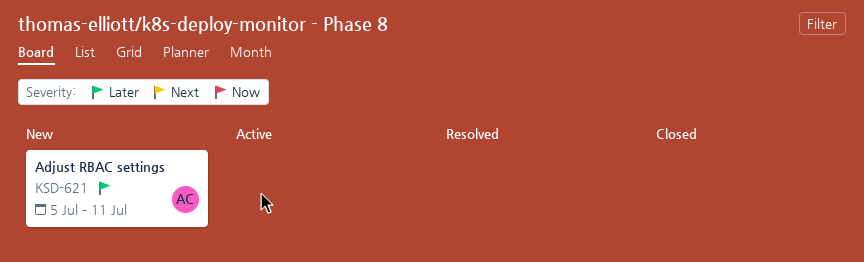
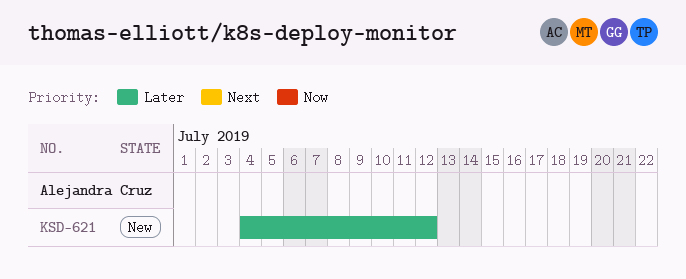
KSD-621, start: Jul 5 -> Jul 4
KSD-621, due: Jul 11 -> Jul 12

